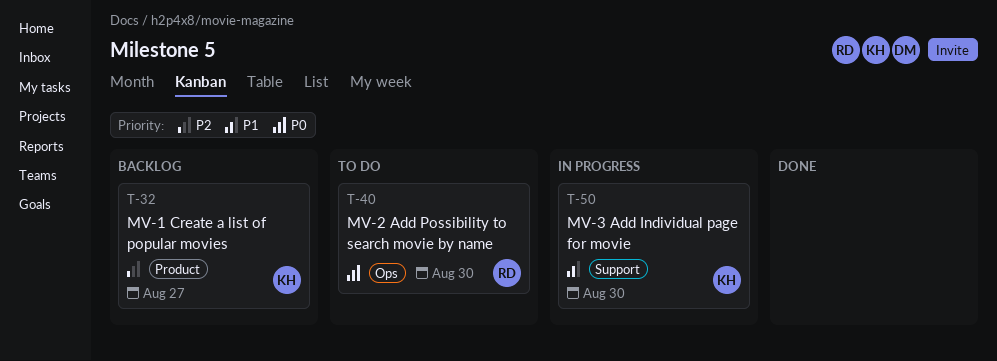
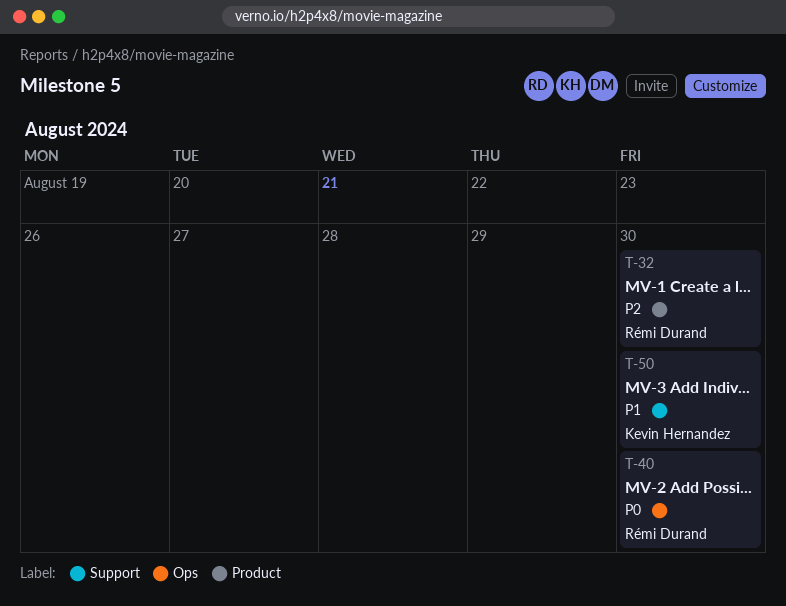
T-32, owner: Kevin Hernandez -> Rémi Durand
T-32, due: Aug 27 -> Aug 30

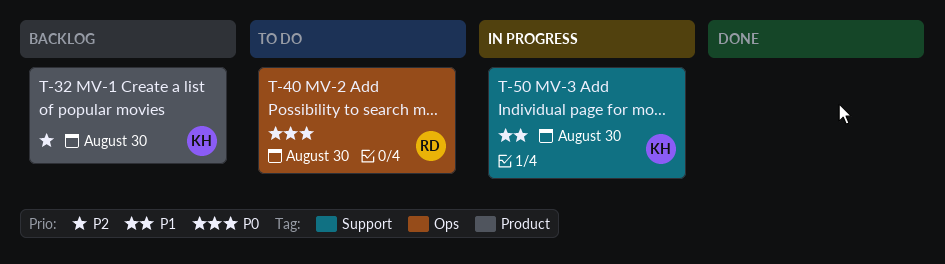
T-32, owner: Rémi Durand -> Kevin Hernandez

